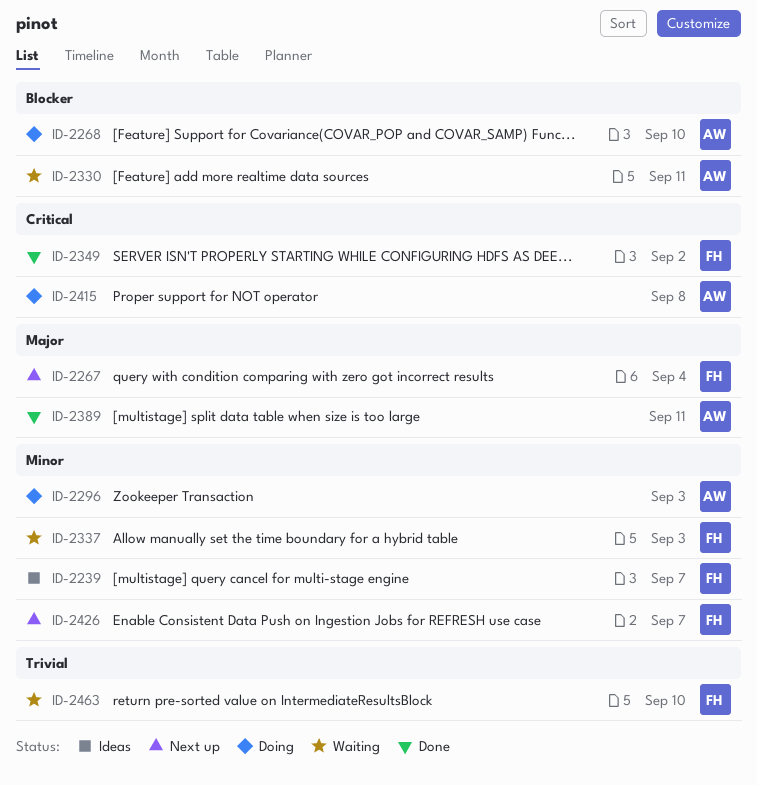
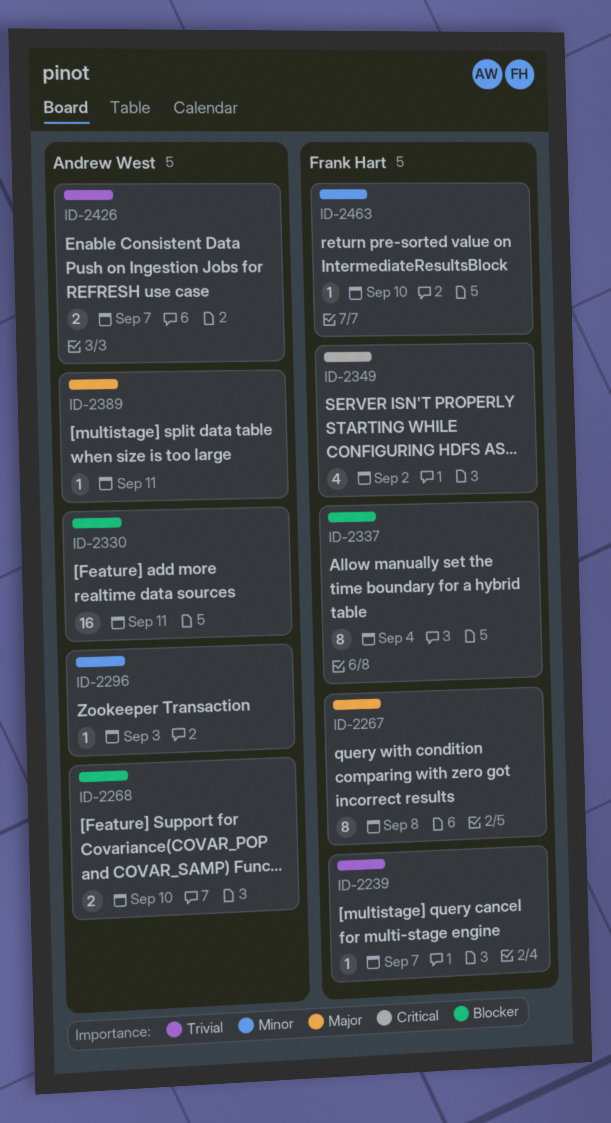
ID-2239, priority: Minor -> Trivial
ID-2267, due: Sep 4 -> Sep 8
ID-2337, priority: Minor -> Blocker
ID-2337, due: Sep 3 -> Sep 4
ID-2415: present -> none
ID-2426, owner: Frank Hart -> Andrew West
ID-2426, priority: Minor -> Trivial
ID-2463, priority: Trivial -> Minor

